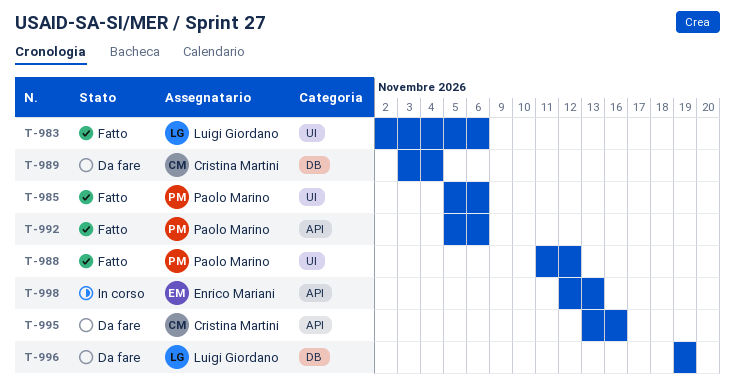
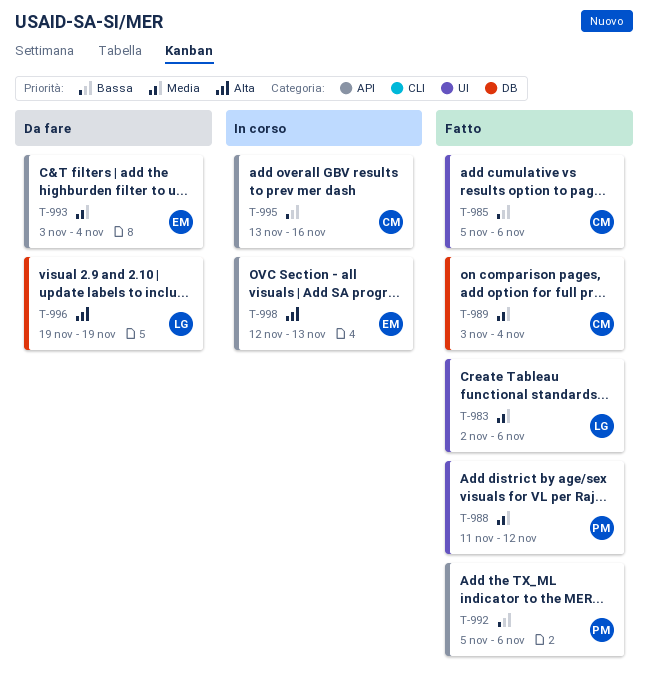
T-985, owner: Paolo Marino -> Cristina Martini
T-989, status: Da fare -> Fatto
T-993: none -> present
T-995, status: Da fare -> In corso

